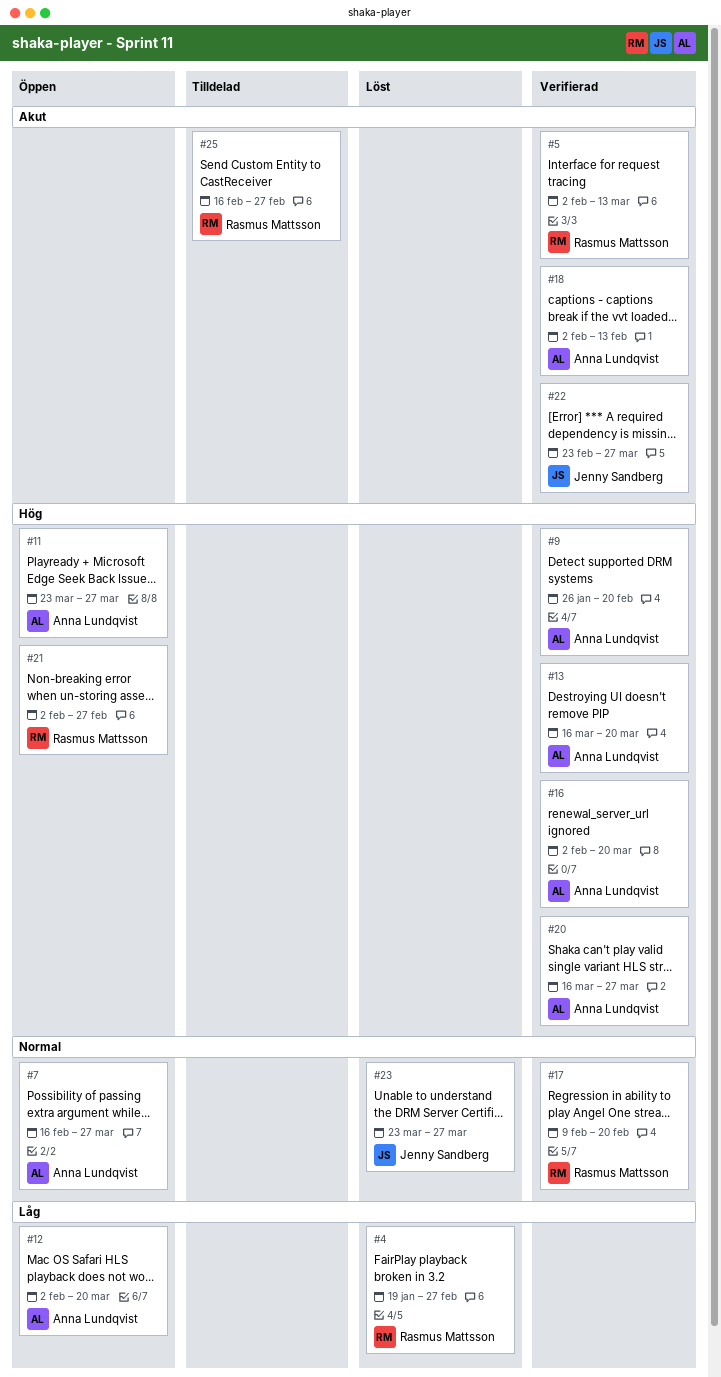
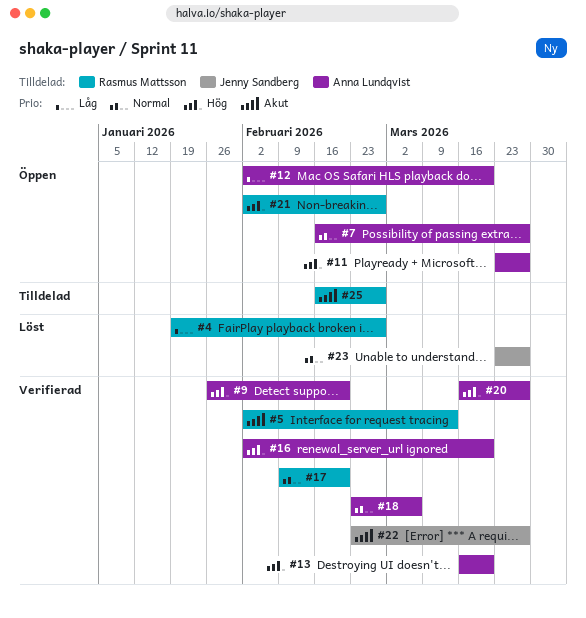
#18, priority: Akut -> Normal
#18, start: Feb 2 -> Feb 23
#18, due: Feb 13 -> Mar 6

